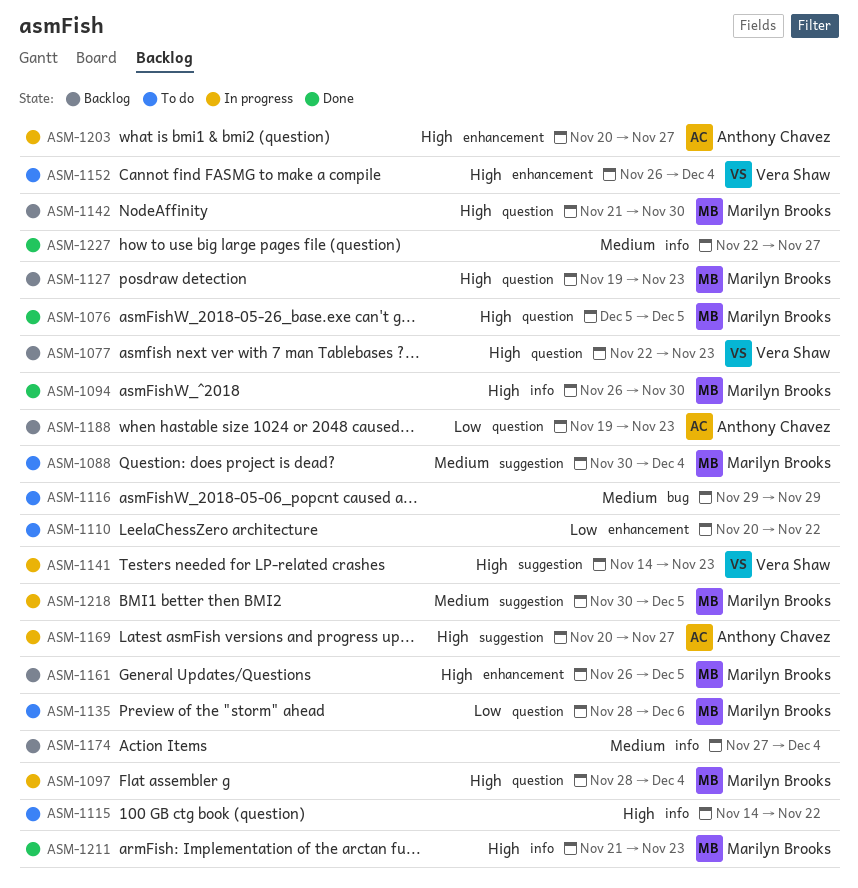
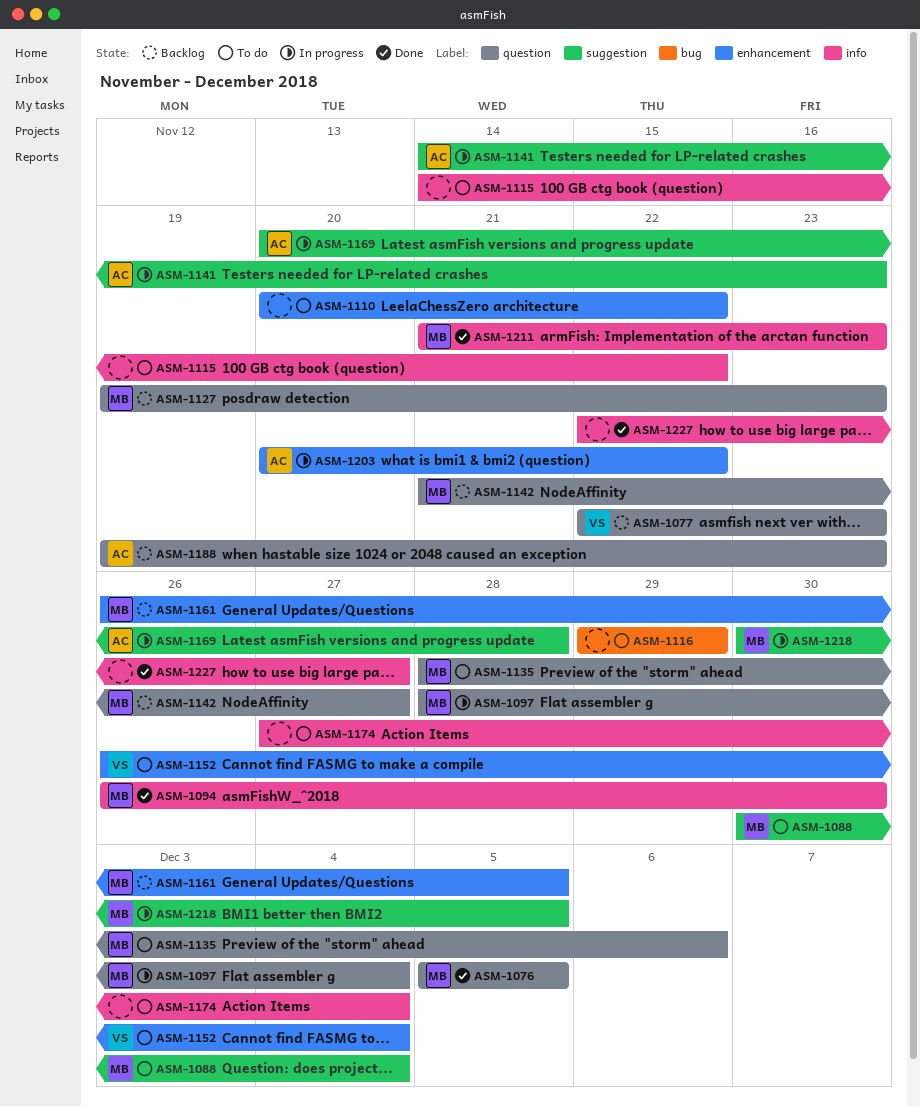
ASM-1141, owner: Vera Shaw -> Anthony Chavez
ASM-1142, due: Nov 30 -> Nov 27
ASM-1169, due: Nov 27 -> Nov 28
ASM-1174, status: Backlog -> To do
ASM-1203, due: Nov 27 -> Nov 22

